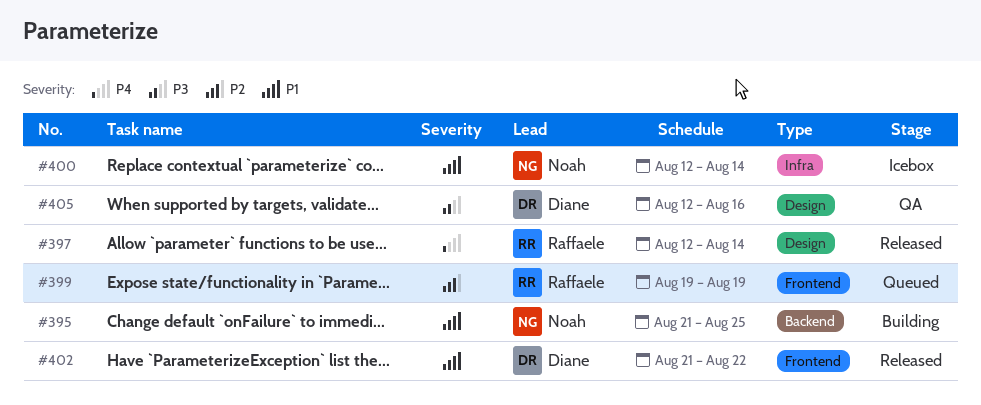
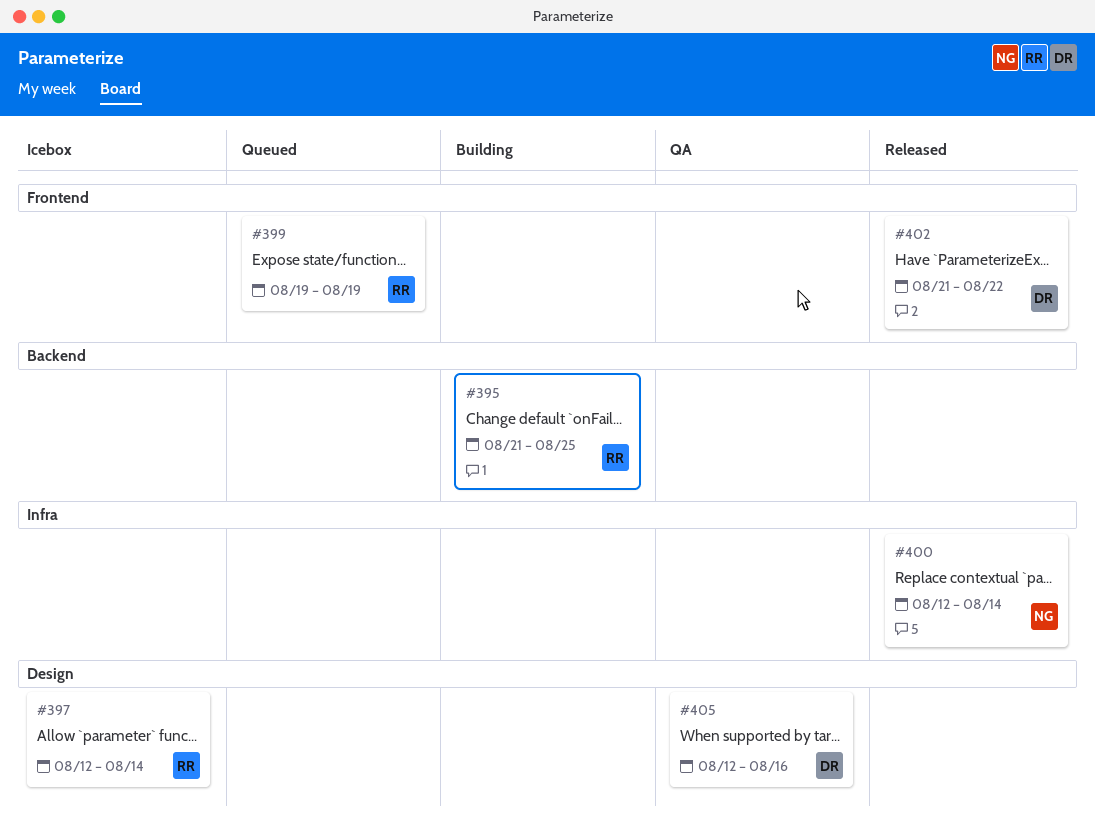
#395, owner: Noah -> Raffaele
#397, status: Released -> Icebox
#400, status: Icebox -> Released

